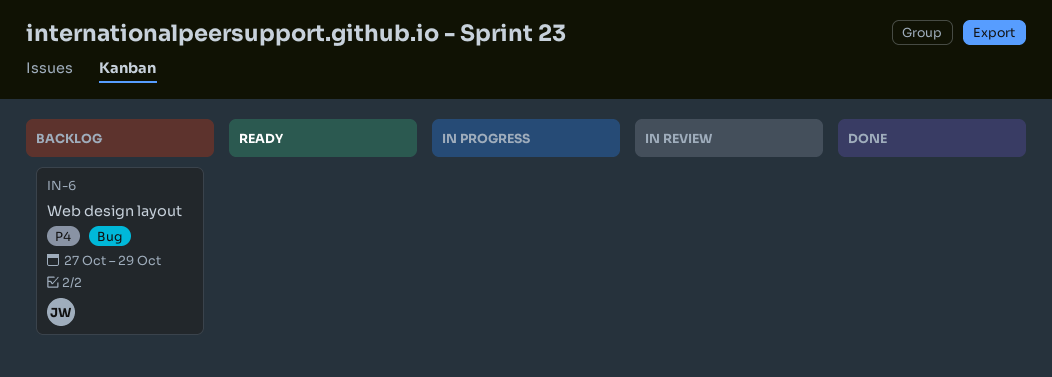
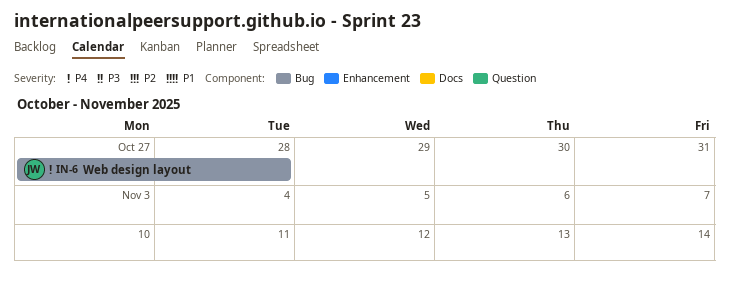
IN-6, due: Oct 29 -> Oct 28

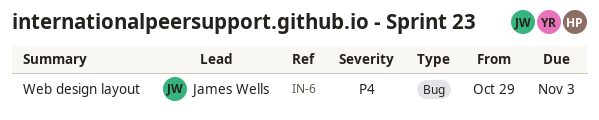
IN-6, start: Oct 27 -> Oct 29
IN-6, due: Oct 28 -> Nov 3

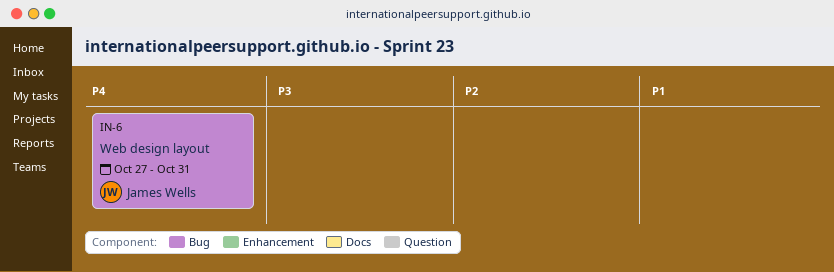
IN-6, start: Oct 29 -> Oct 27
IN-6, due: Nov 3 -> Oct 31

